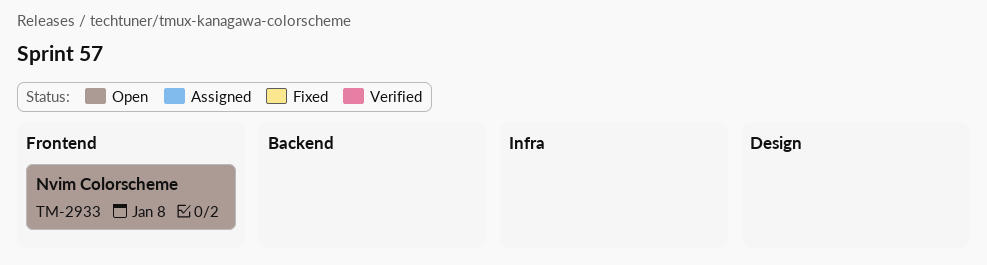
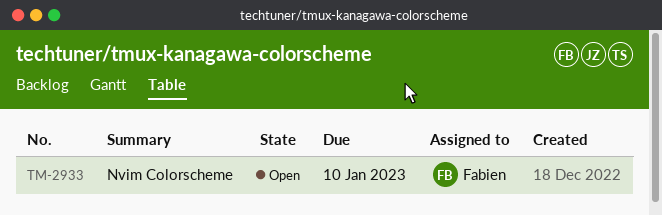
TM-2933, due: Jan 8 -> Jan 10

